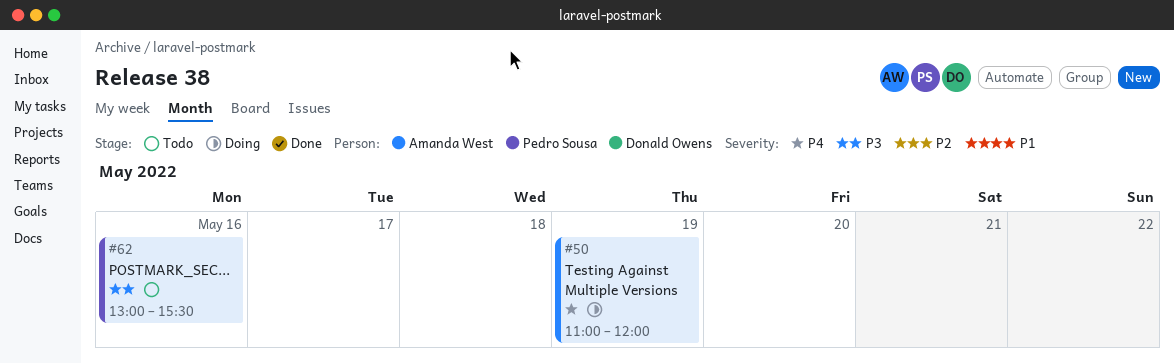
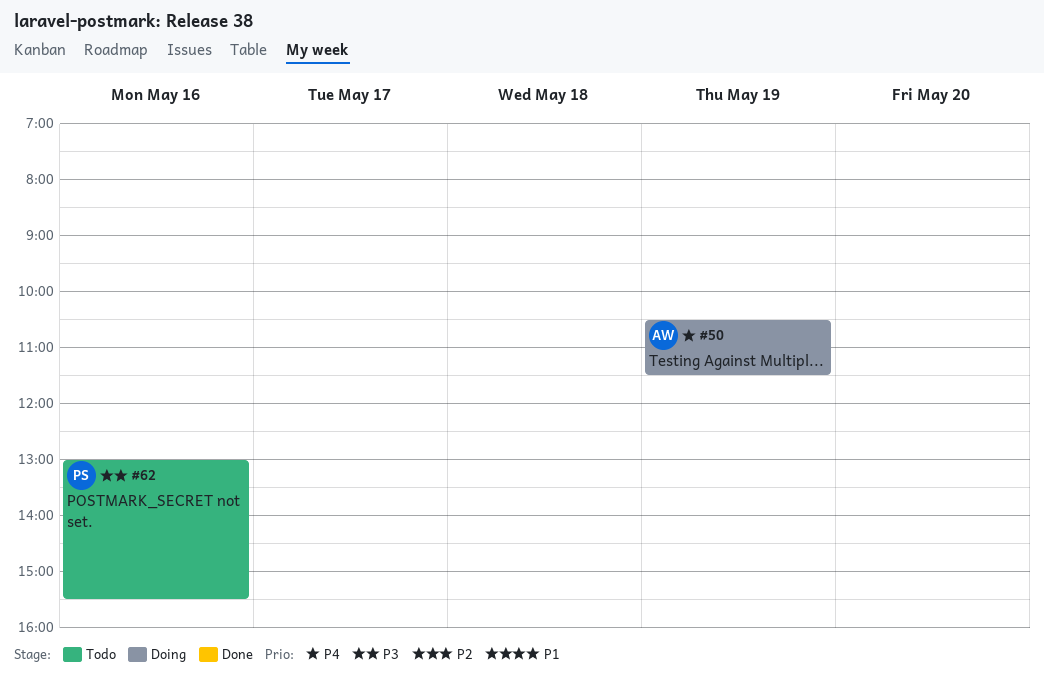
#50, begins: 11:00 -> 10:30
#50, ends: 12:00 -> 11:30

